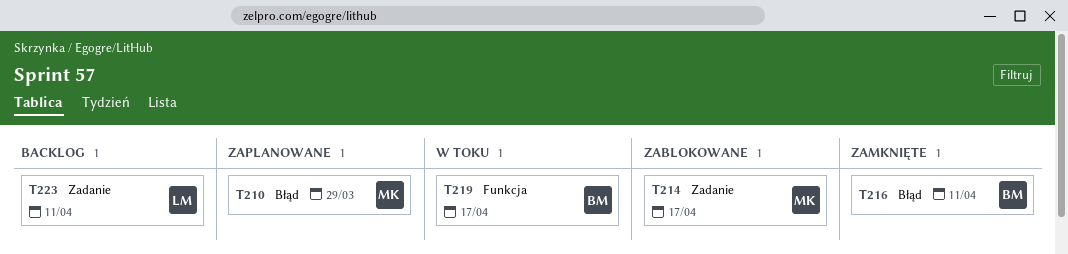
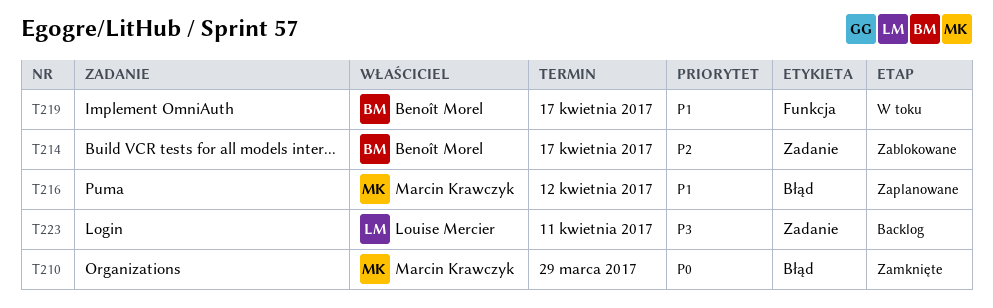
T210, status: Zaplanowane -> Zamknięte
T214, owner: Marcin Krawczyk -> Benoît Morel
T216, status: Zamknięte -> Zaplanowane
T216, owner: Benoît Morel -> Marcin Krawczyk
T216, due: Apr 11 -> Apr 12

